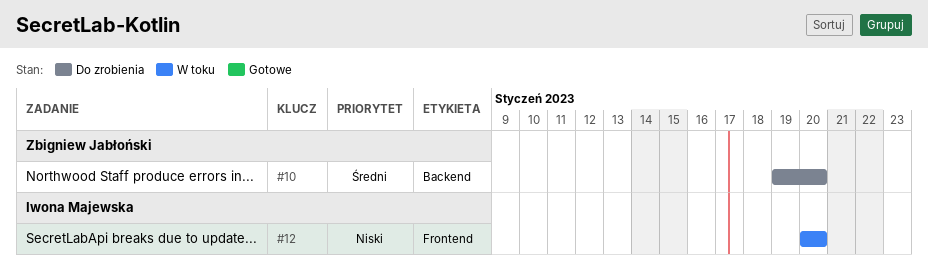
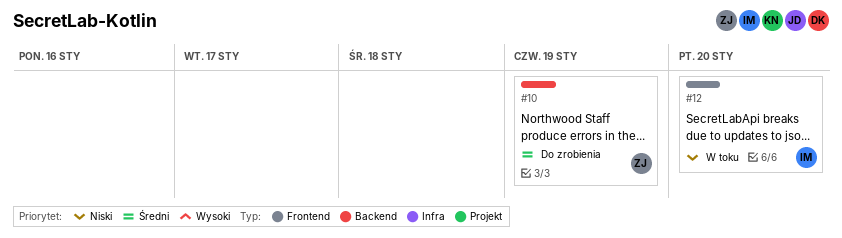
#10, due: Jan 20 -> Jan 19

